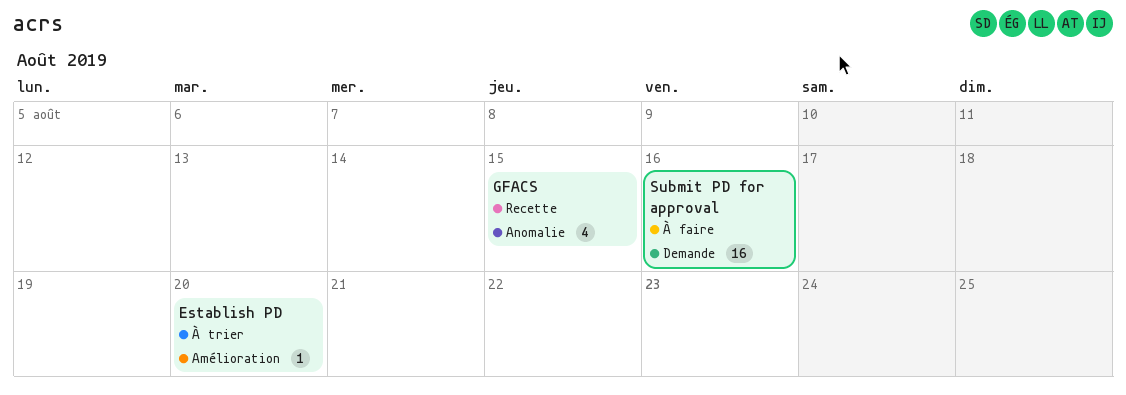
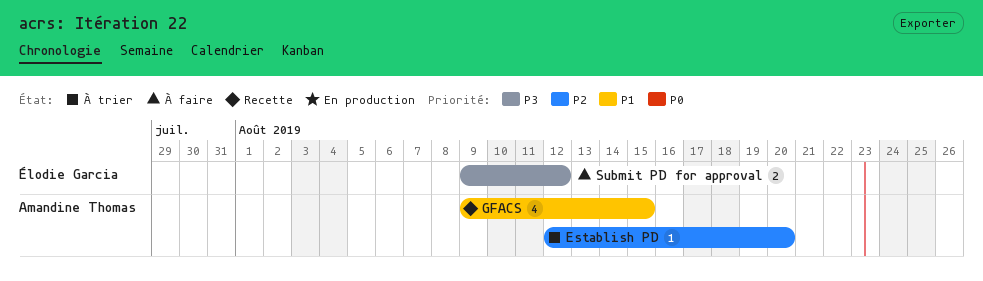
Submit PD for approval, estimate: 16 -> 2
Submit PD for approval, due: Aug 16 -> Aug 12

